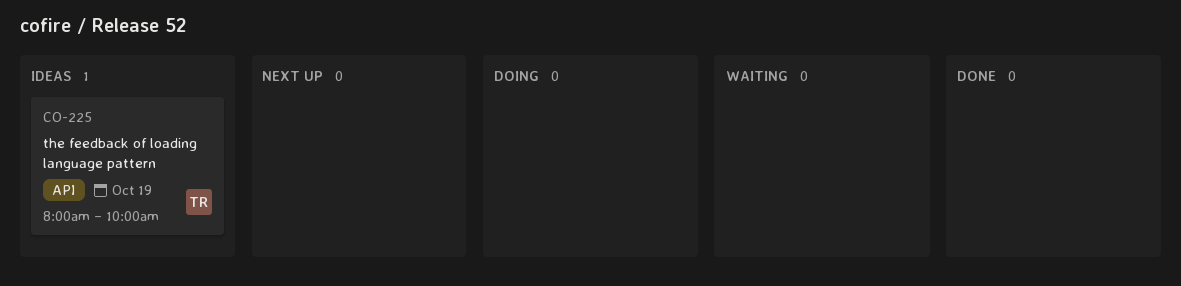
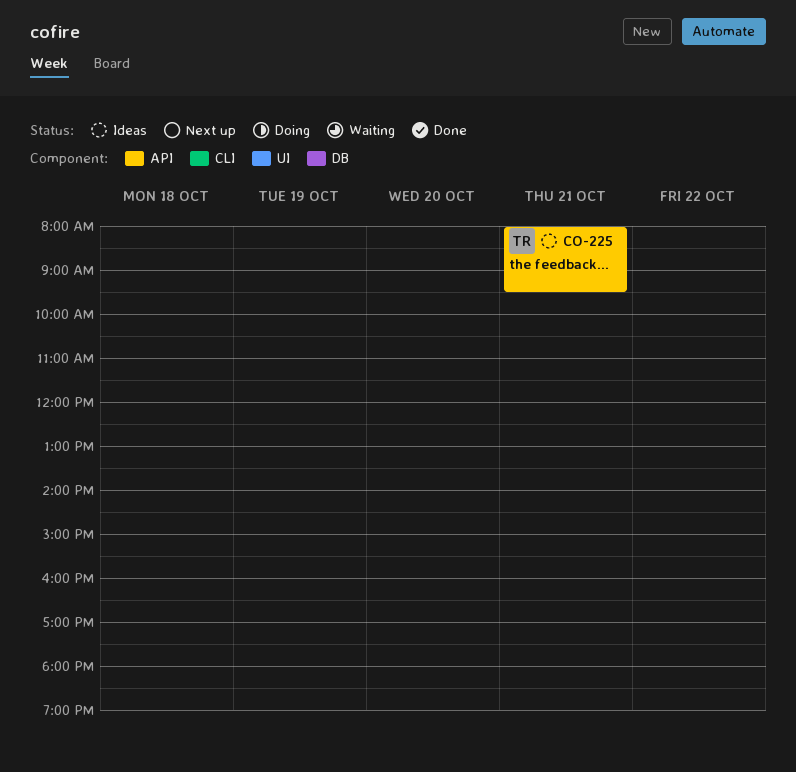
CO-225, day: Oct 19 -> Oct 21
CO-225, ends: 10:00 -> 09:30

